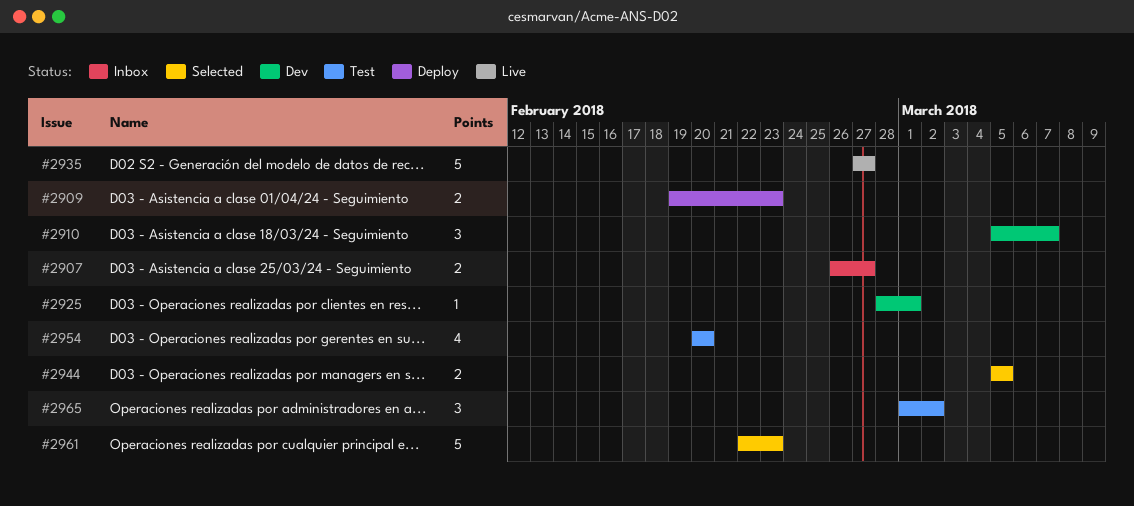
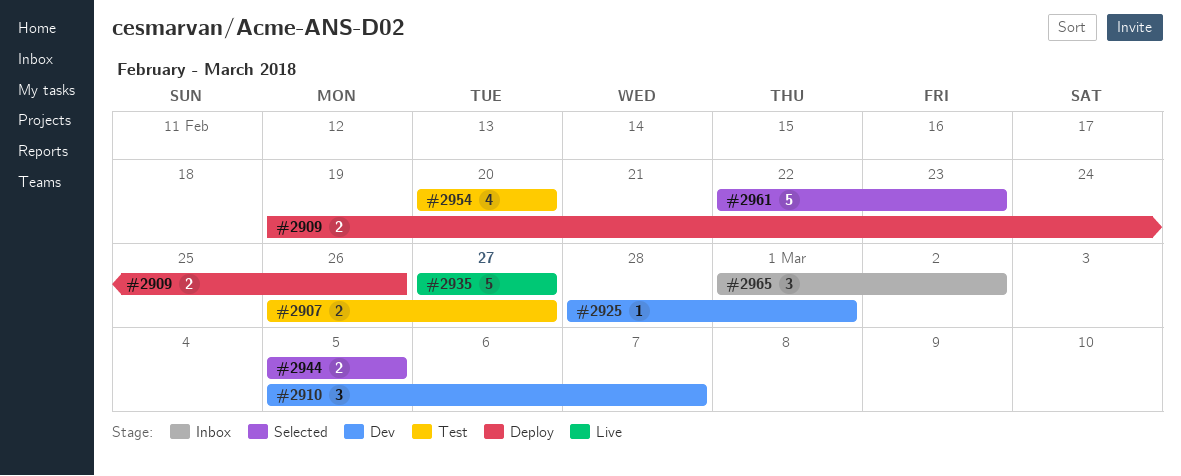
#2907, status: Inbox -> Test
#2909, due: Feb 23 -> Feb 26
#2965, status: Test -> Inbox

